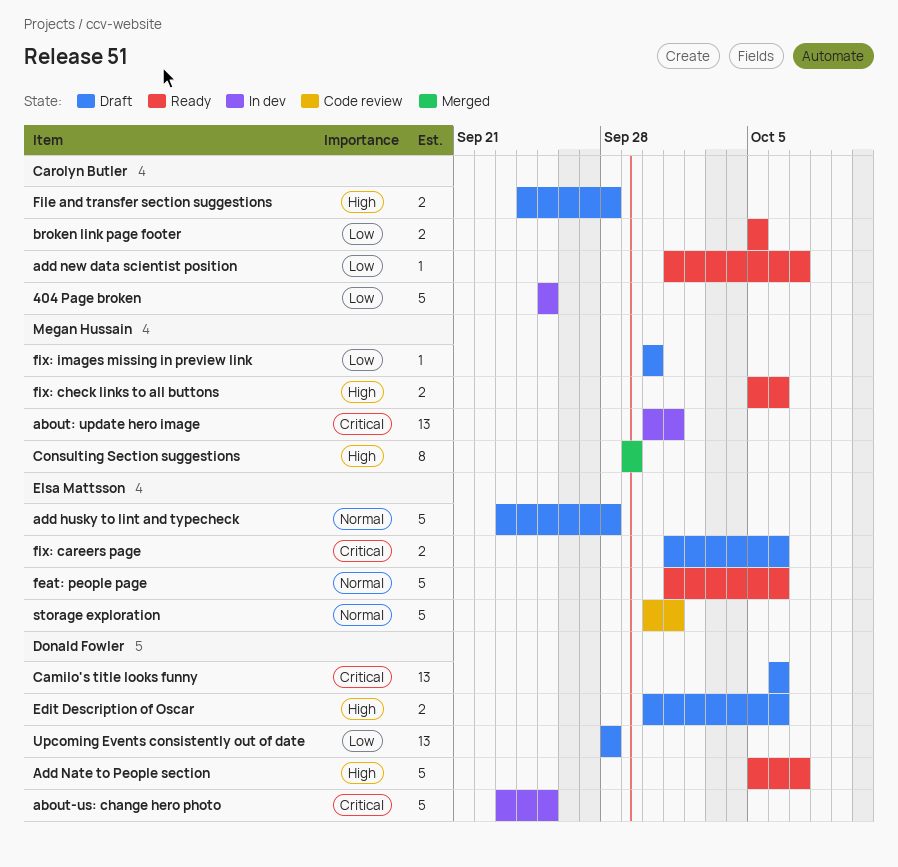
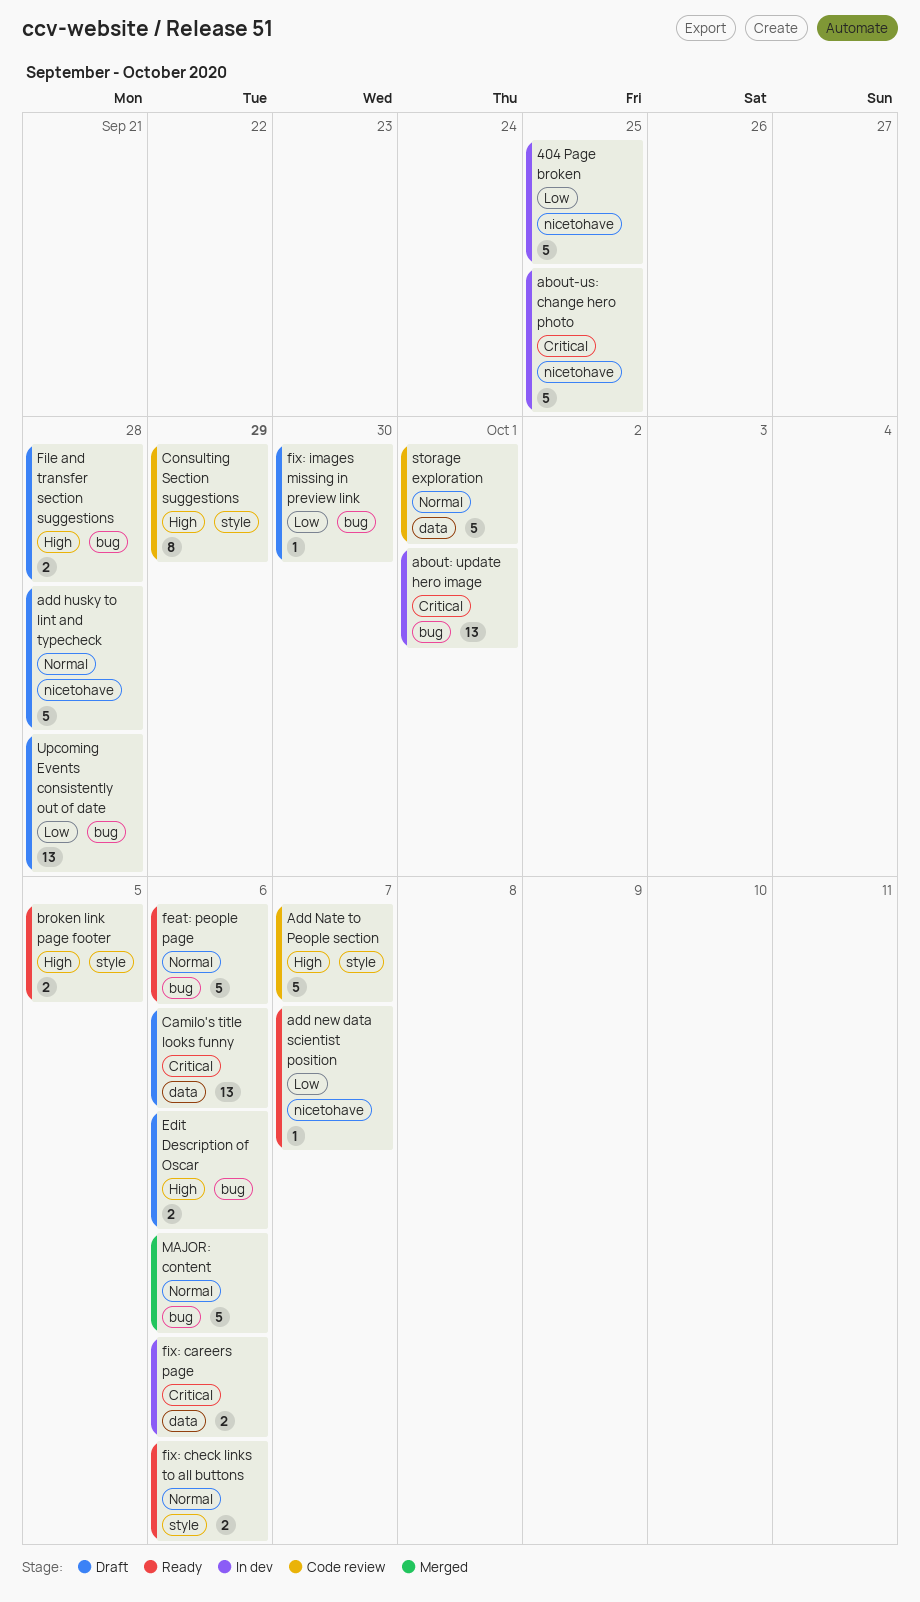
Add Nate to People section, status: Ready -> Code review
broken link page footer, priority: Low -> High
Consulting Section suggestions, status: Merged -> Code review
fix: careers page, status: Draft -> In dev
fix: check links to all buttons, priority: High -> Normal
MAJOR: content: none -> present

